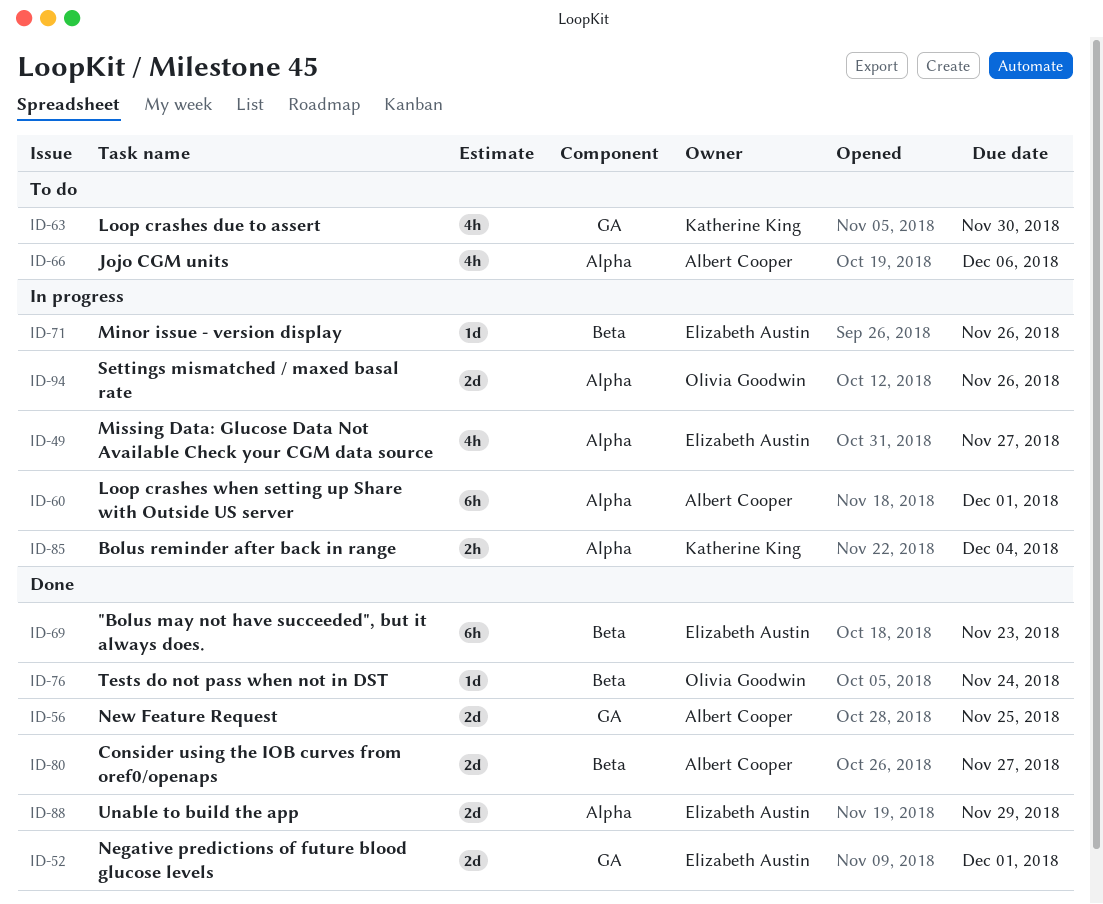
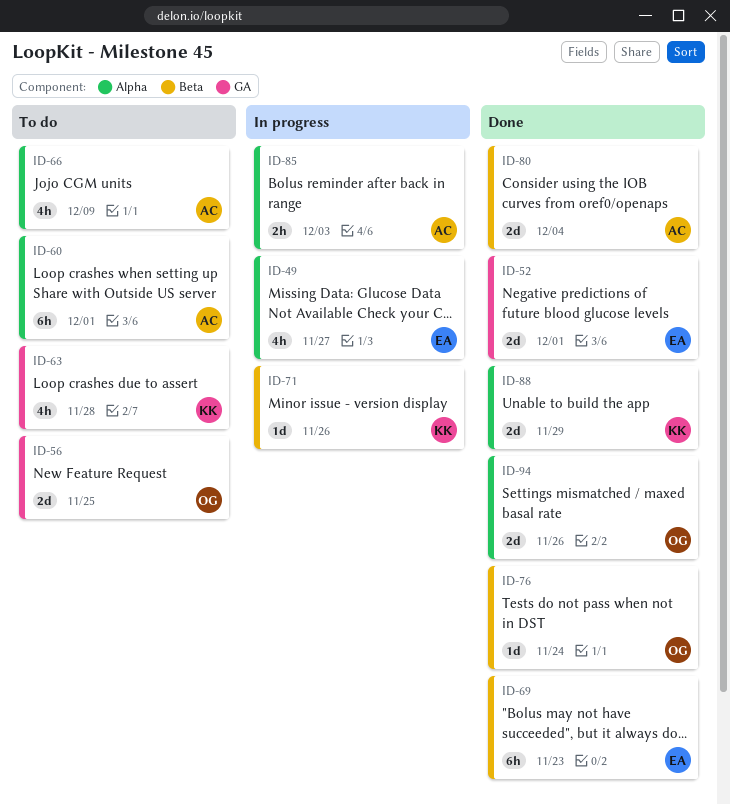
ID-56, status: Done -> To do
ID-56, owner: Albert Cooper -> Olivia Goodwin
ID-60, status: In progress -> To do
ID-63, due: Nov 30 -> Nov 28
ID-66, due: Dec 6 -> Dec 9
ID-71, owner: Elizabeth Austin -> Katherine King
ID-80, due: Nov 27 -> Dec 4
ID-85, owner: Katherine King -> Albert Cooper
ID-85, due: Dec 4 -> Dec 3
ID-88, owner: Elizabeth Austin -> Katherine King
ID-94, status: In progress -> Done

